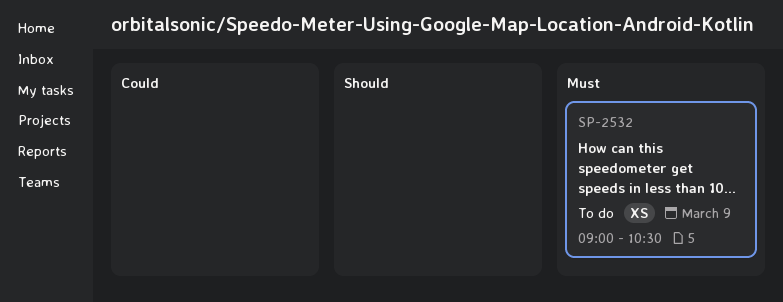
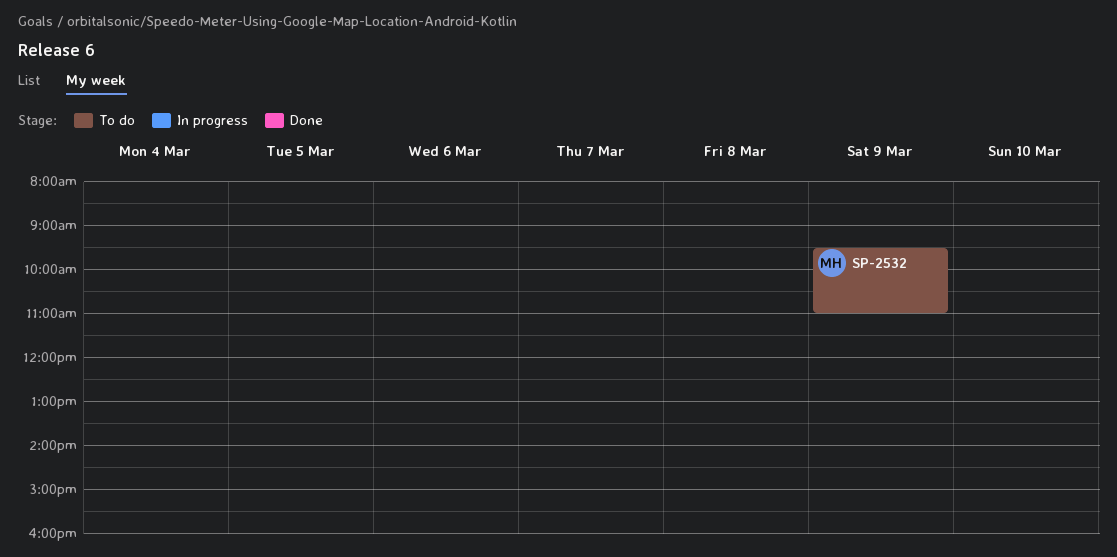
SP-2532, begins: 09:00 -> 09:30
SP-2532, ends: 10:30 -> 11:00

